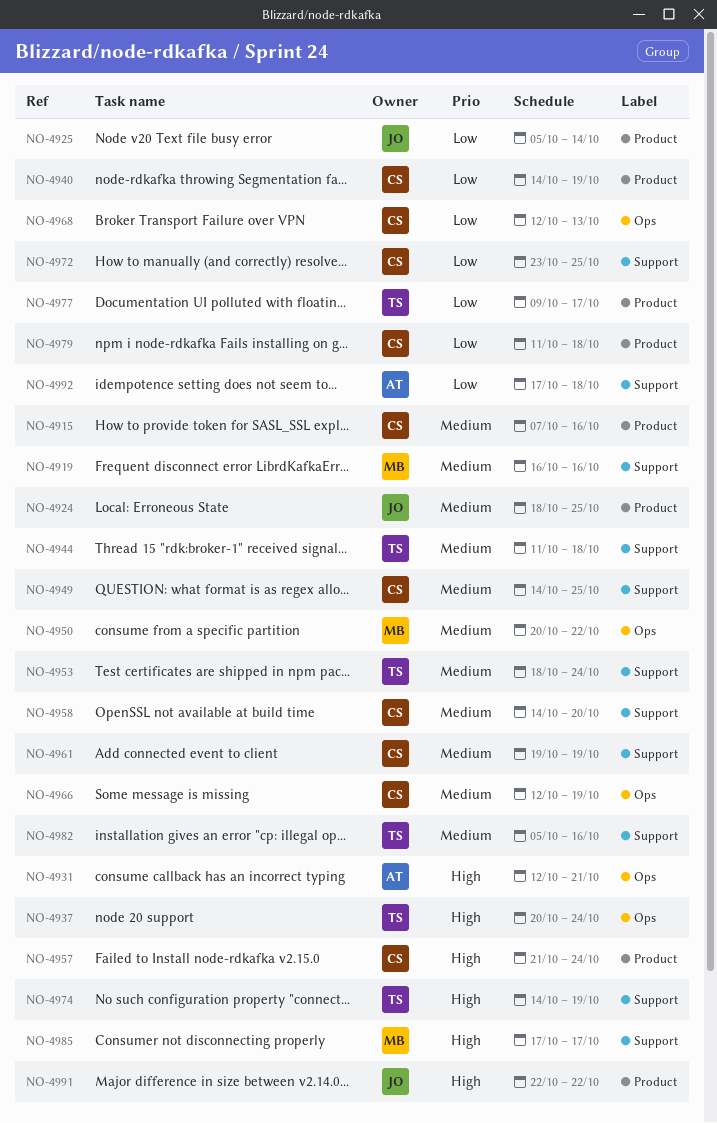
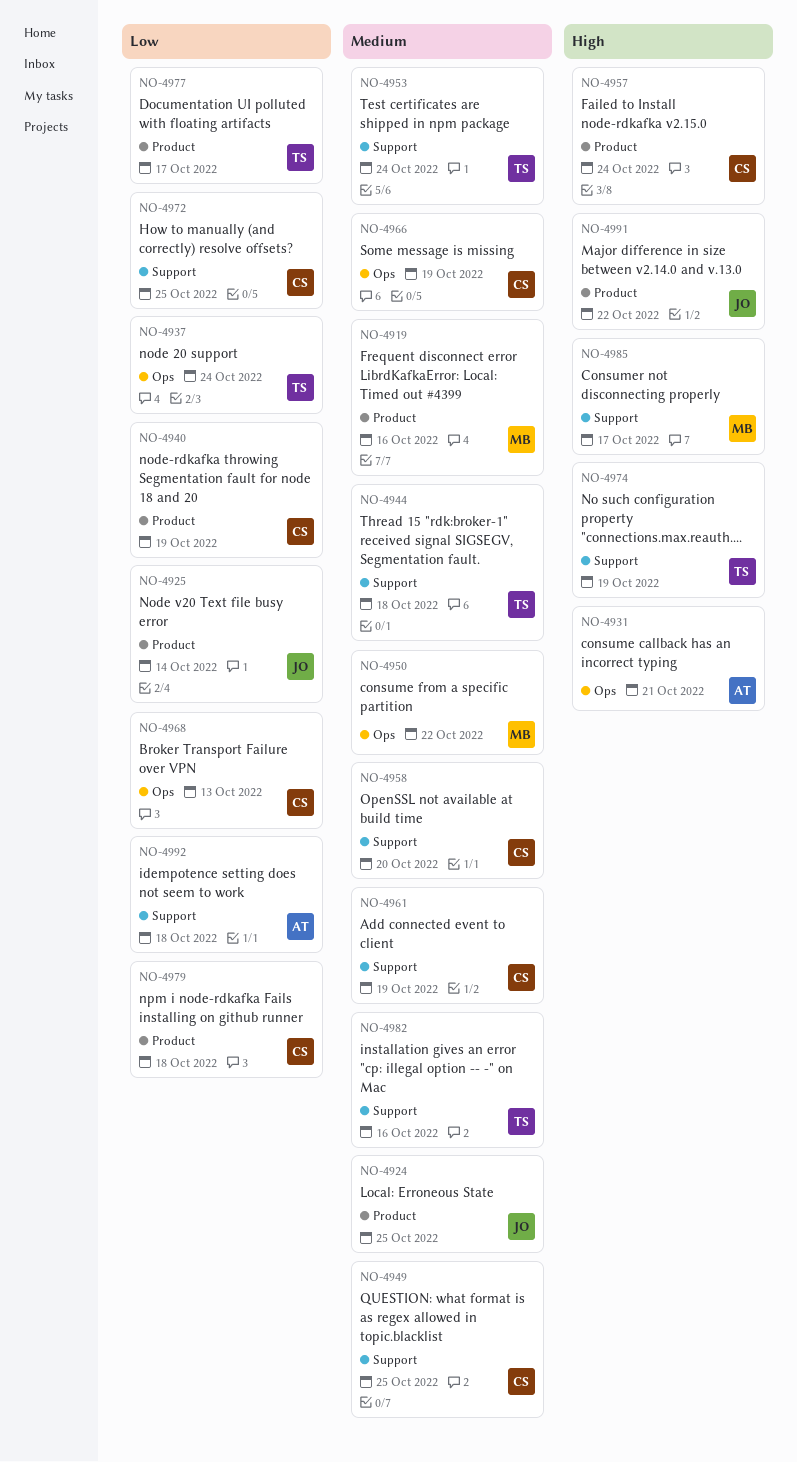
NO-4915: present -> none
NO-4919, label: Support -> Product
NO-4937, priority: High -> Low

